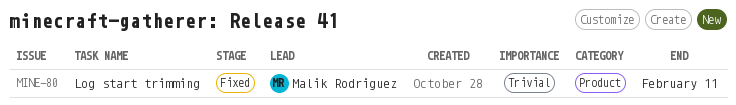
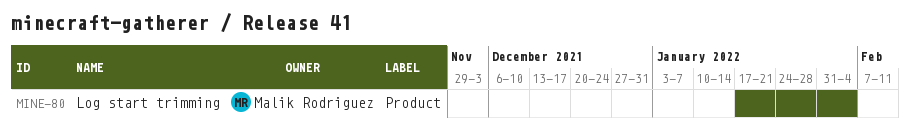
MINE-80, due: Feb 11 -> Feb 4

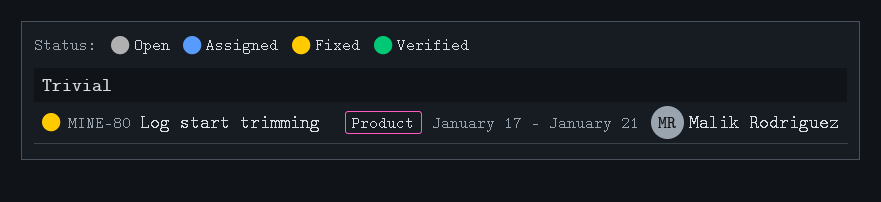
MINE-80, due: Feb 4 -> Jan 21

